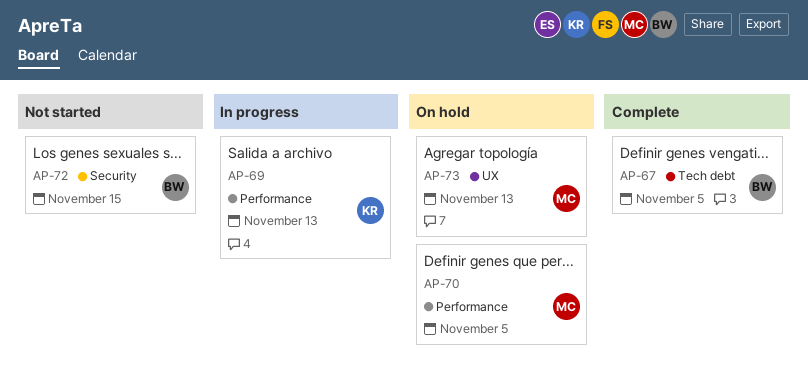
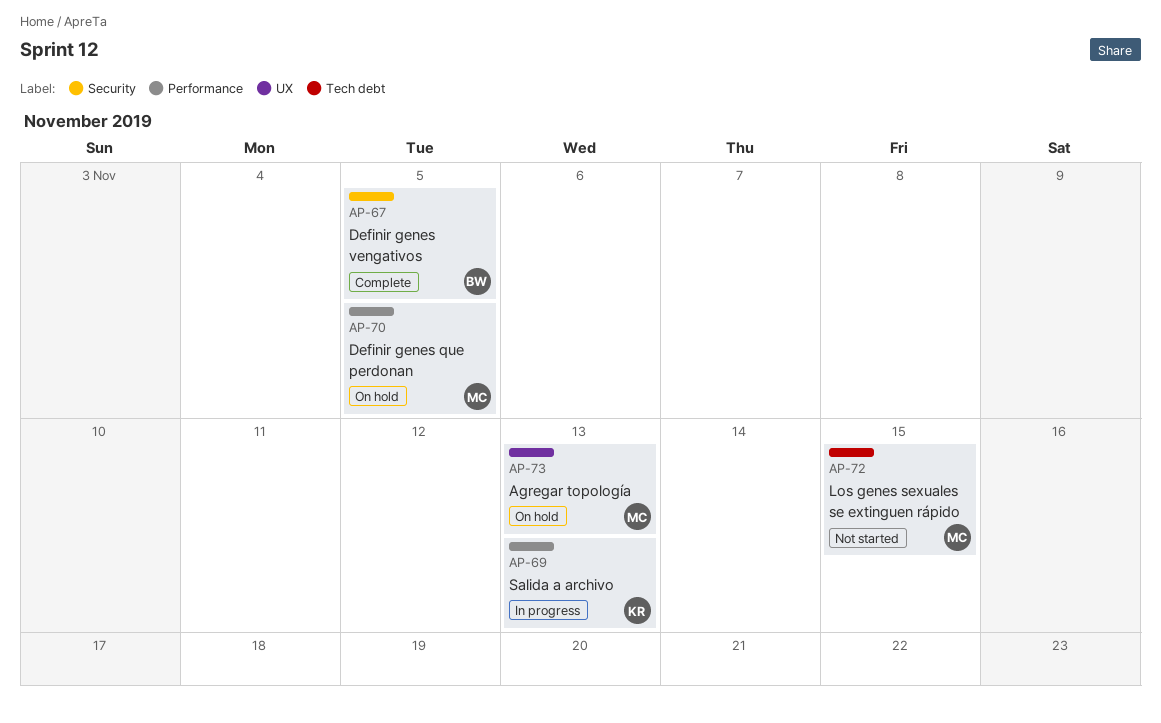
AP-67, label: Tech debt -> Security
AP-72, owner: BW -> MC
AP-72, label: Security -> Tech debt

